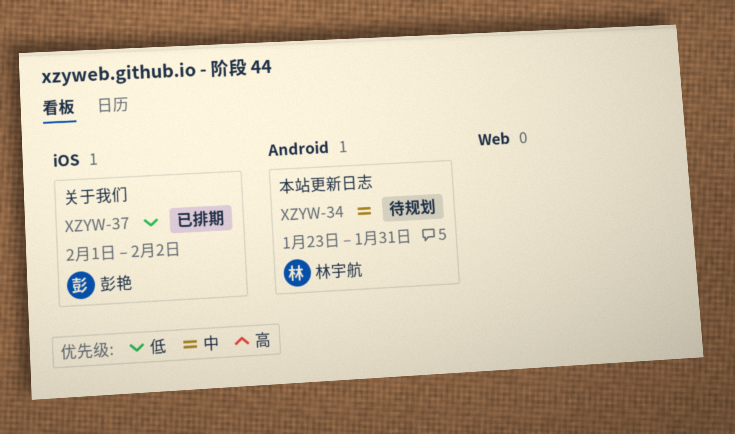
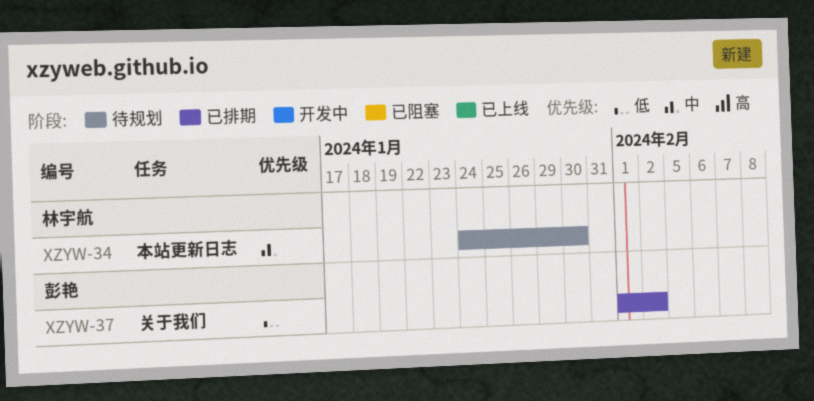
XZYW-34, start: Jan 23 -> Jan 24
XZYW-34, due: Jan 31 -> Jan 30

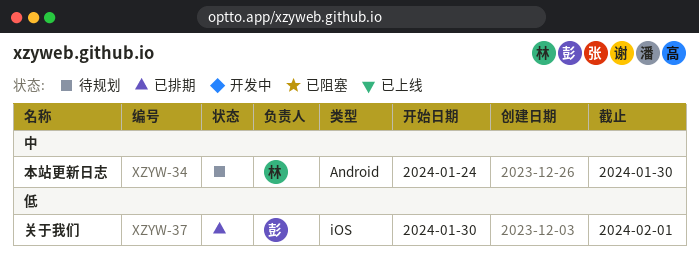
XZYW-37, start: Feb 1 -> Jan 30
XZYW-37, due: Feb 2 -> Feb 1

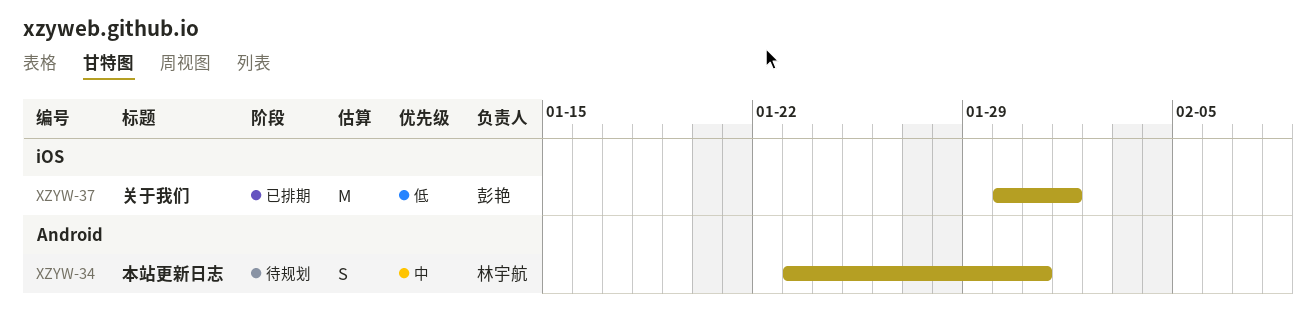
XZYW-34, start: Jan 24 -> Jan 23
XZYW-34, due: Jan 30 -> Jan 31

